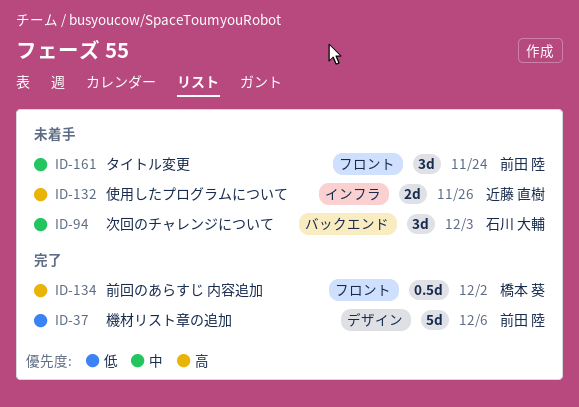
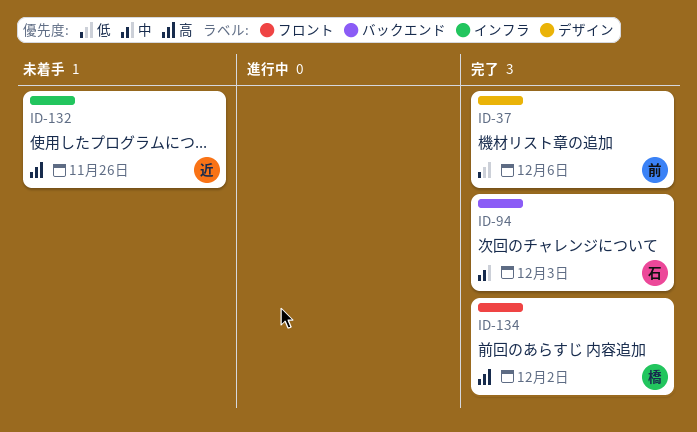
ID-94, status: 未着手 -> 完了
ID-161: present -> none

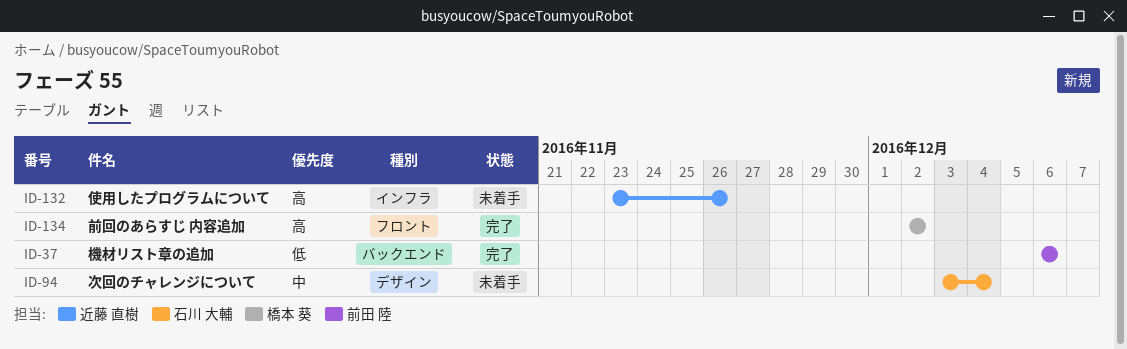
ID-37, label: デザイン -> バックエンド
ID-94, status: 完了 -> 未着手
ID-94, label: バックエンド -> デザイン
ID-94, due: Dec 3 -> Dec 4

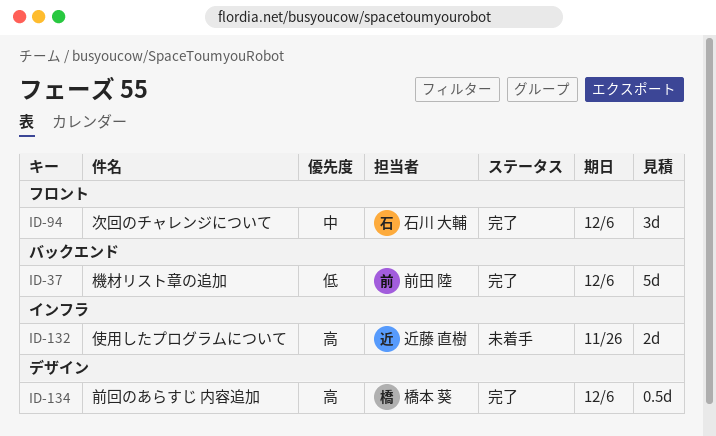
ID-94, status: 未着手 -> 完了
ID-94, label: デザイン -> フロント
ID-94, due: Dec 4 -> Dec 6
ID-134, label: フロント -> デザイン
ID-134, due: Dec 2 -> Dec 6

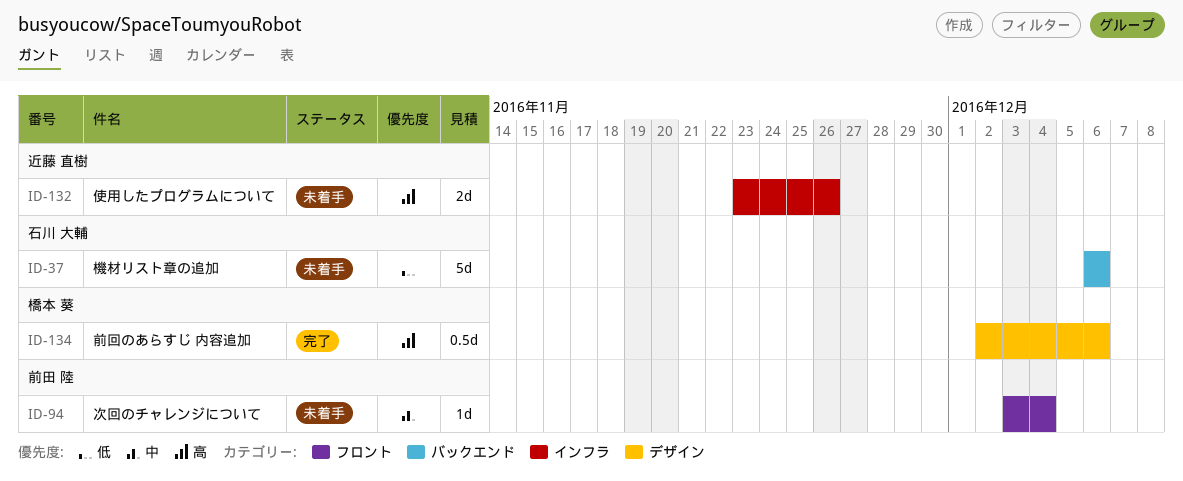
ID-37, status: 完了 -> 未着手
ID-37, owner: 前田 陸 -> 石川 大輔
ID-94, status: 完了 -> 未着手
ID-94, owner: 石川 大輔 -> 前田 陸
ID-94, estimate: 3d -> 1d
ID-94, due: Dec 6 -> Dec 4

